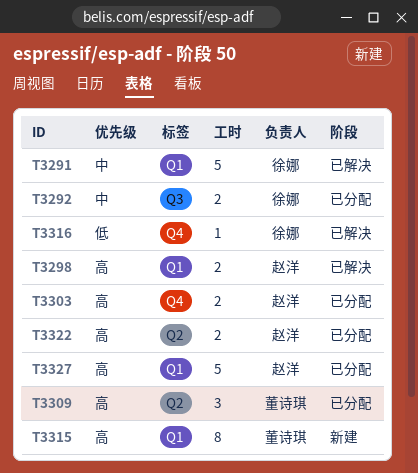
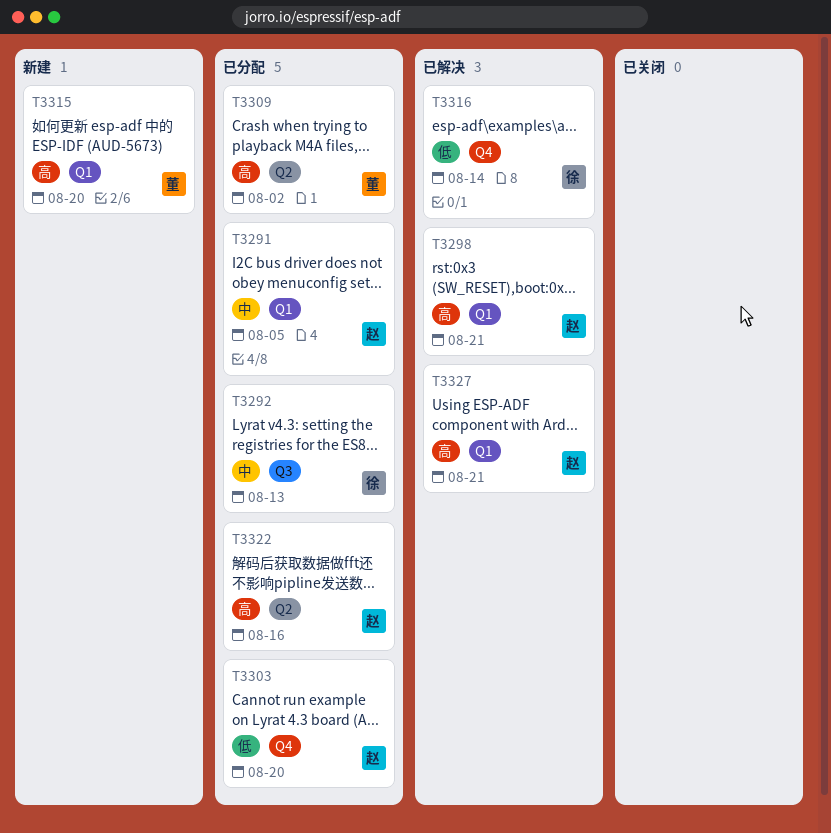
T3291, status: 已解决 -> 已分配
T3291, owner: 徐娜 -> 赵洋
T3303, priority: 高 -> 低
T3327, status: 已分配 -> 已解决

